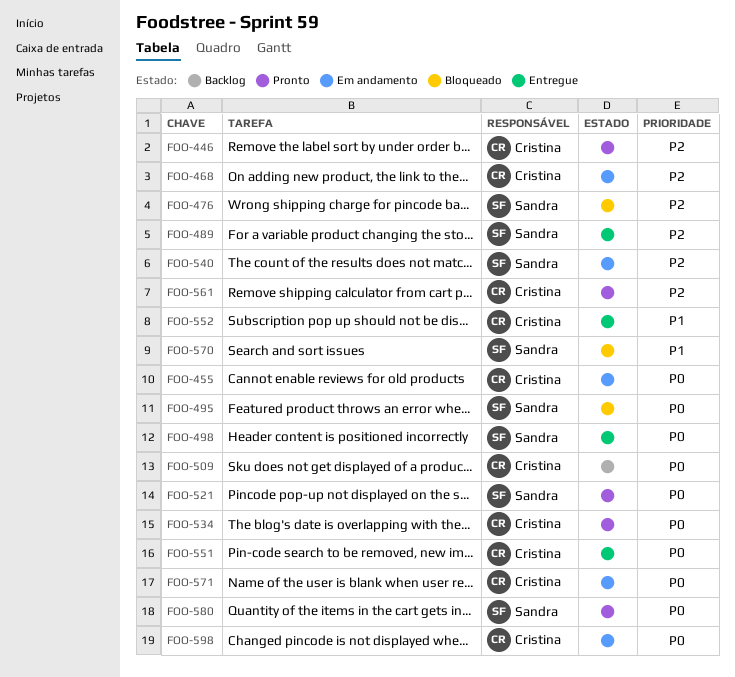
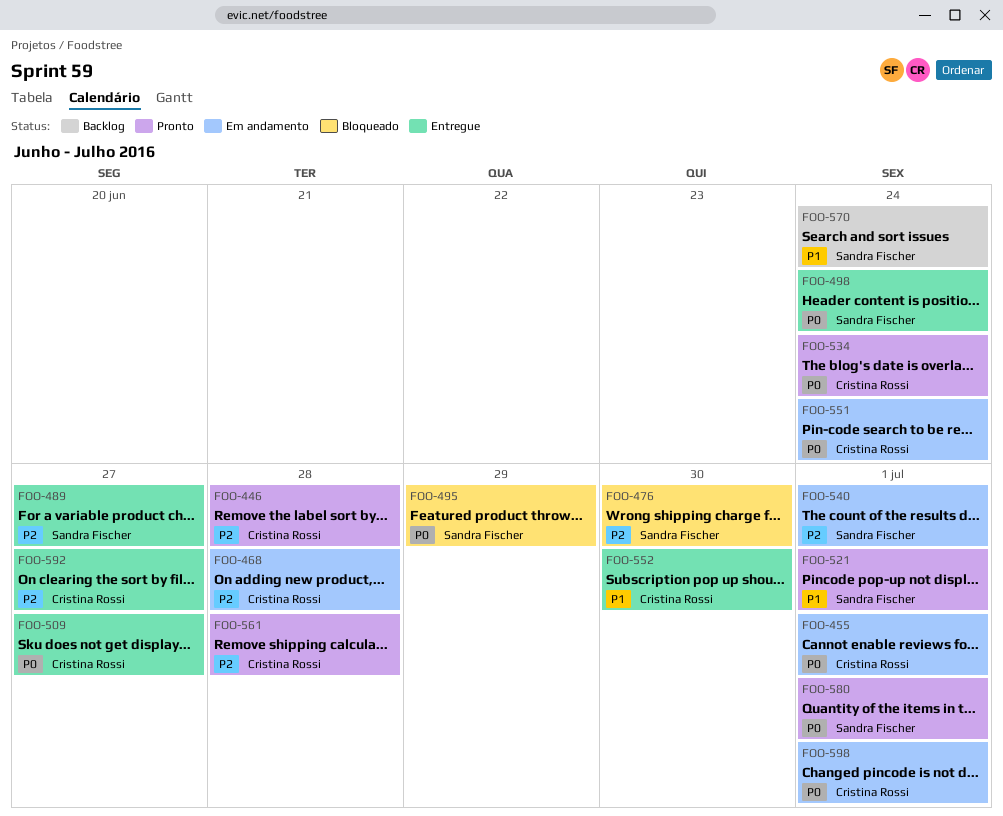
FOO-509, status: Backlog -> Entregue
FOO-521, priority: P0 -> P1
FOO-551, status: Entregue -> Em andamento
FOO-570, status: Bloqueado -> Backlog
FOO-571: present -> none
FOO-592: none -> present

